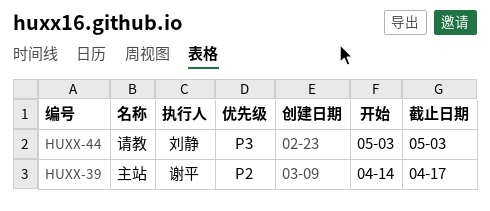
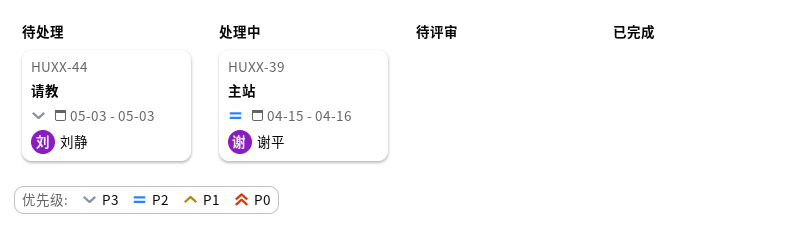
HUXX-39, start: Apr 14 -> Apr 15
HUXX-39, due: Apr 17 -> Apr 16

